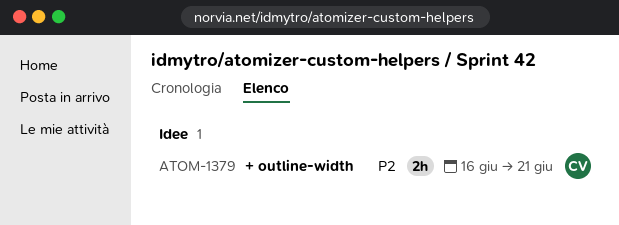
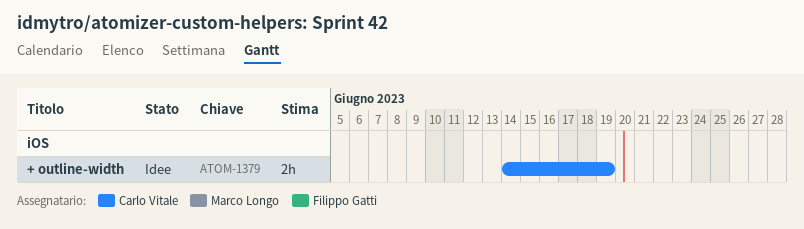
ATOM-1379, start: Jun 16 -> Jun 14
ATOM-1379, due: Jun 21 -> Jun 19

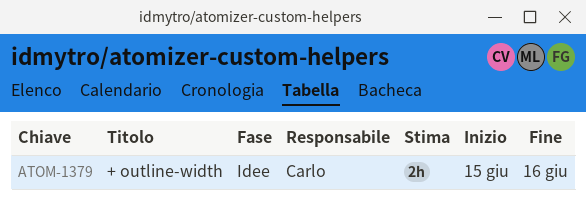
ATOM-1379, start: Jun 14 -> Jun 15
ATOM-1379, due: Jun 19 -> Jun 16

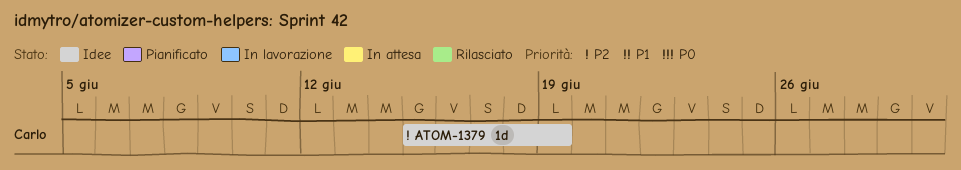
ATOM-1379, estimate: 2h -> 1d
ATOM-1379, due: Jun 16 -> Jun 19

